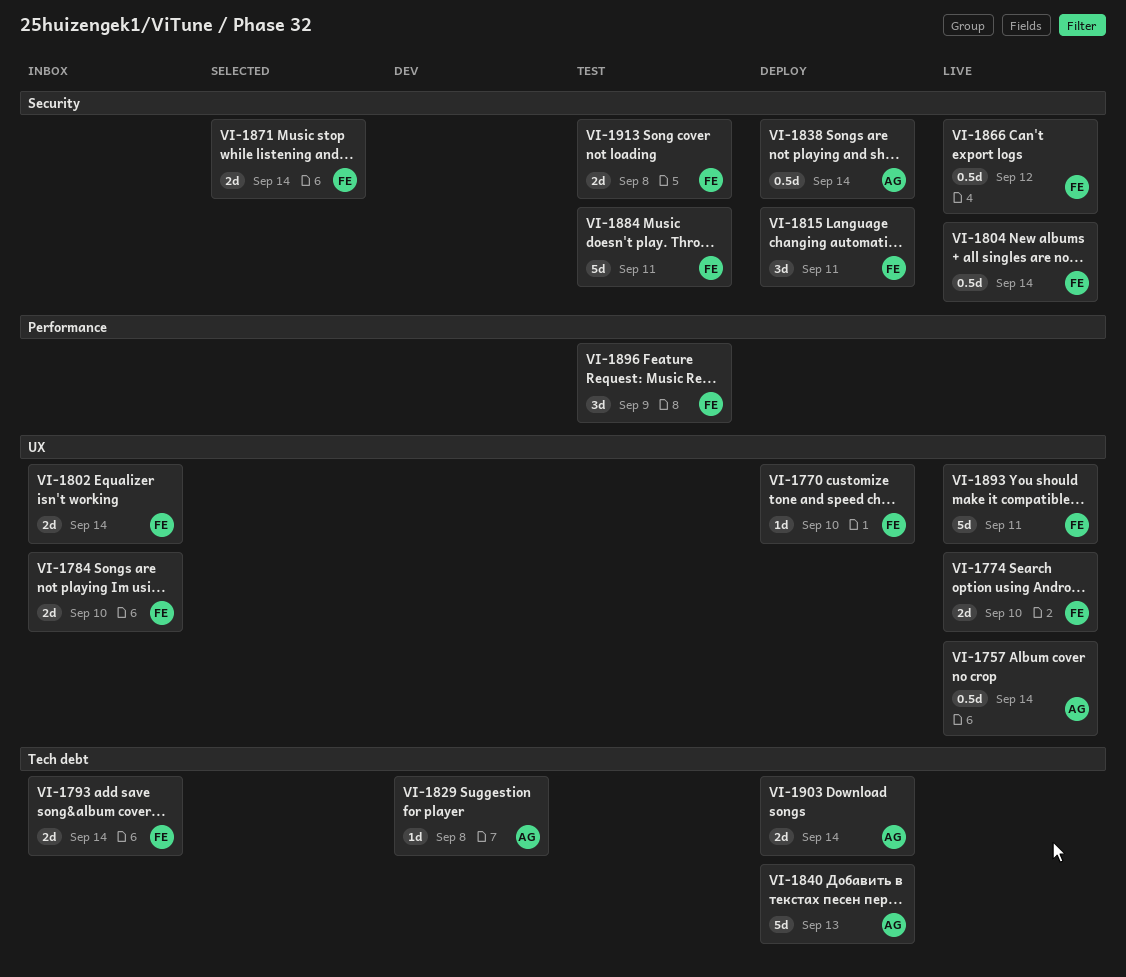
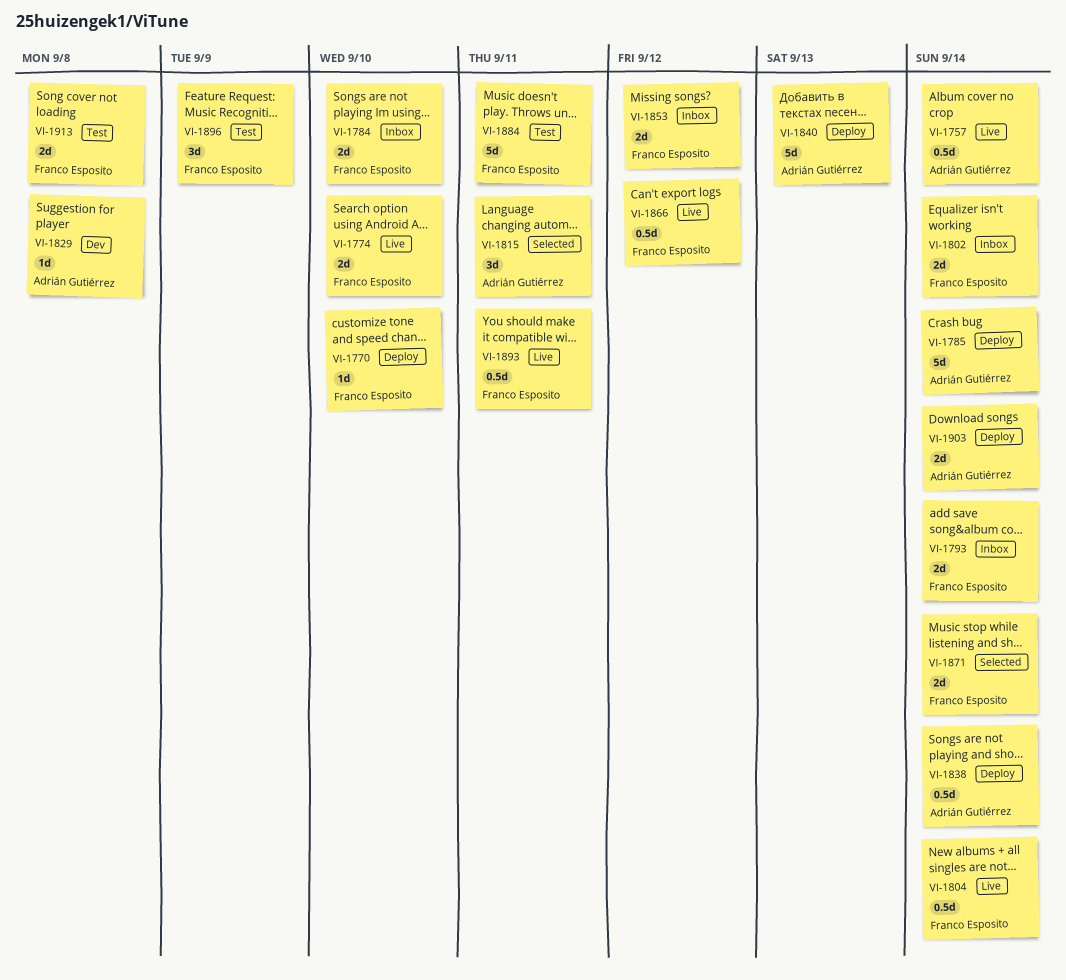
VI-1785: none -> present
VI-1815, status: Deploy -> Selected
VI-1815, owner: Franco Esposito -> Adrián Gutiérrez
VI-1853: none -> present
VI-1893, estimate: 5d -> 0.5d

